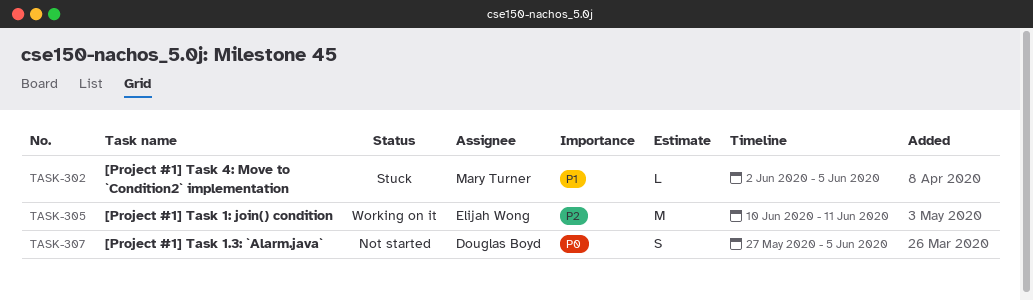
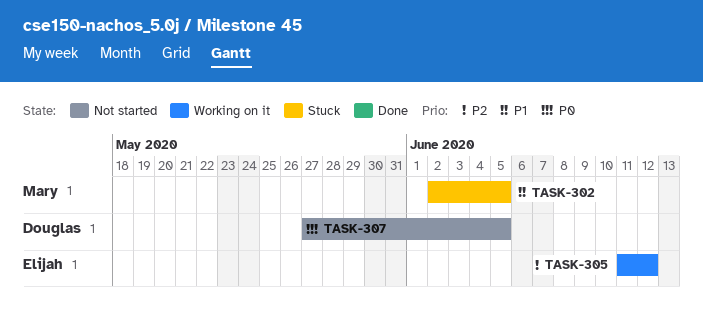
TASK-305, start: Jun 10 -> Jun 11
TASK-305, due: Jun 11 -> Jun 12

